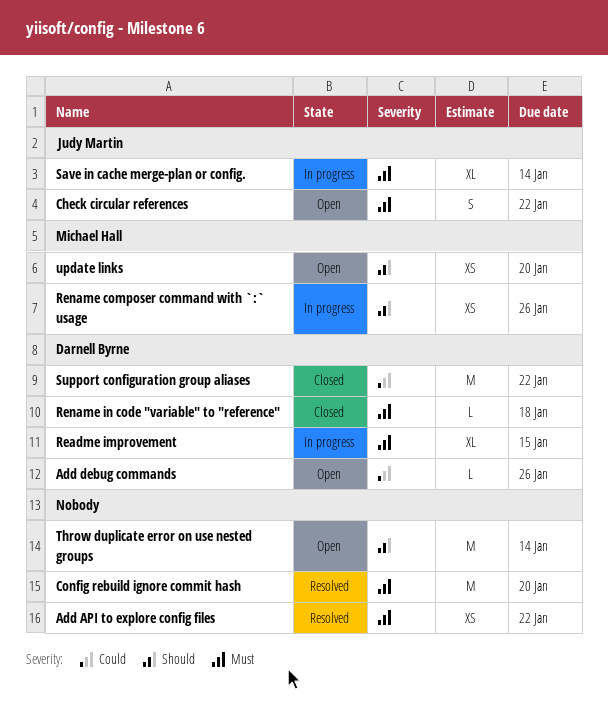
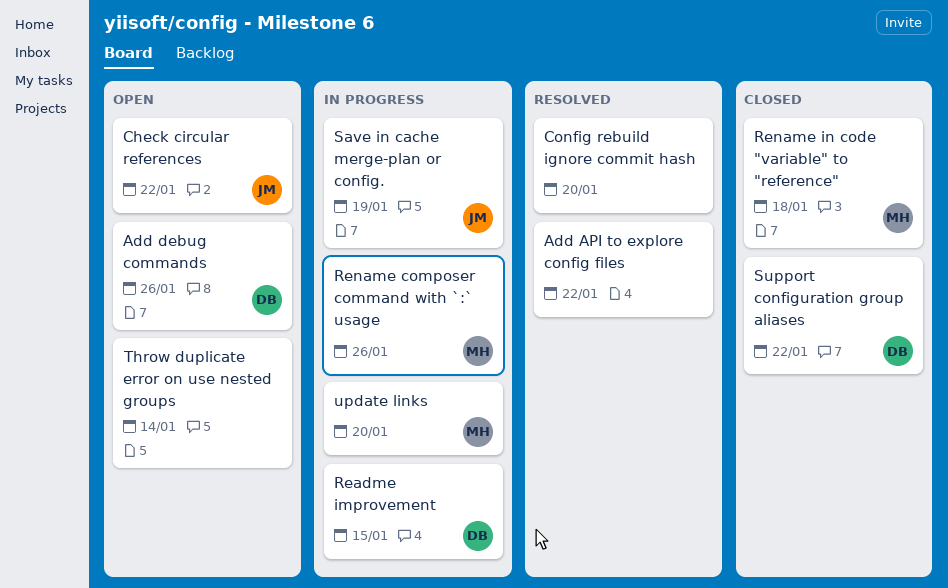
Rename in code "variable" to "reference", owner: Darnell Byrne -> Michael Hall
Save in cache merge-plan or config., due: Jan 14 -> Jan 19
update links, status: Open -> In progress

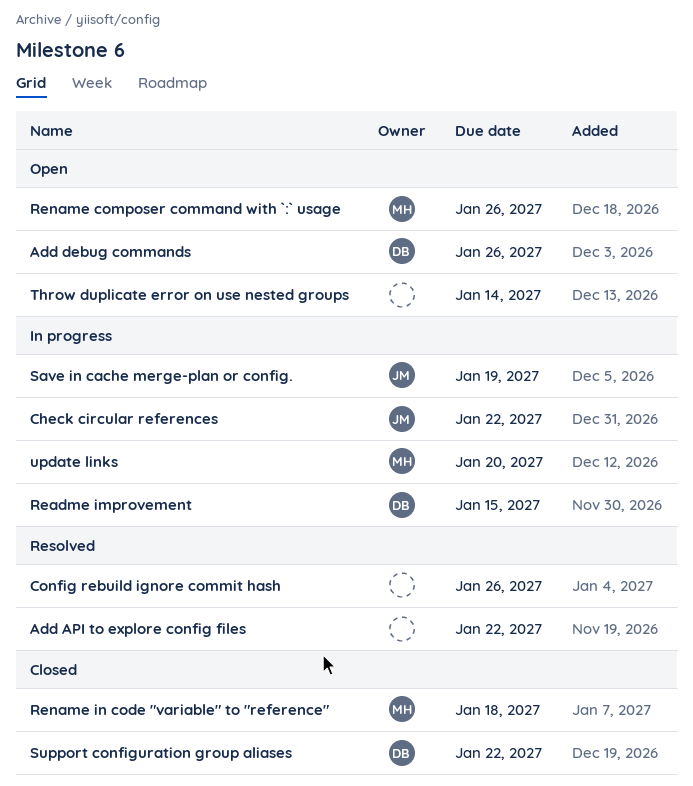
Check circular references, status: Open -> In progress
Config rebuild ignore commit hash, due: Jan 20 -> Jan 26
Rename composer command with `:` usage, status: In progress -> Open

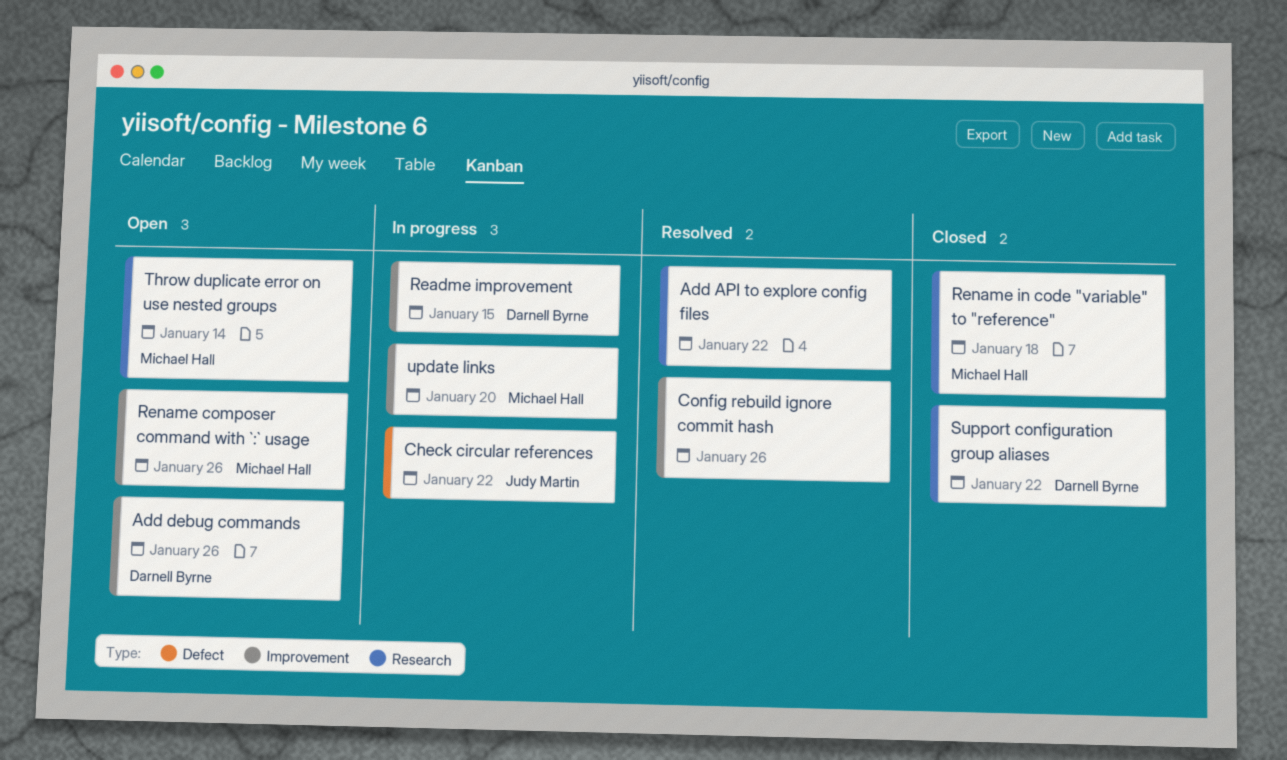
Save in cache merge-plan or config.: present -> none
Throw duplicate error on use nested groups, owner: none -> Michael Hall

